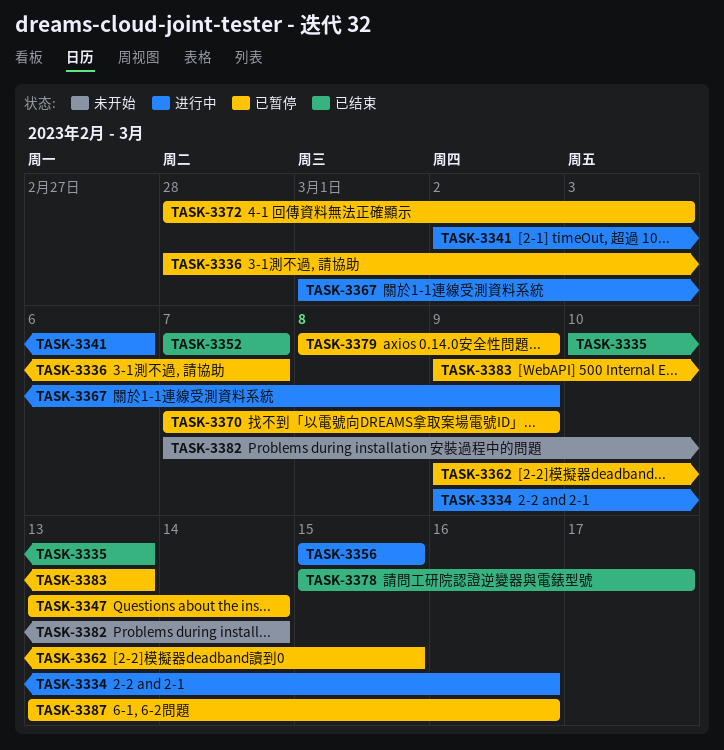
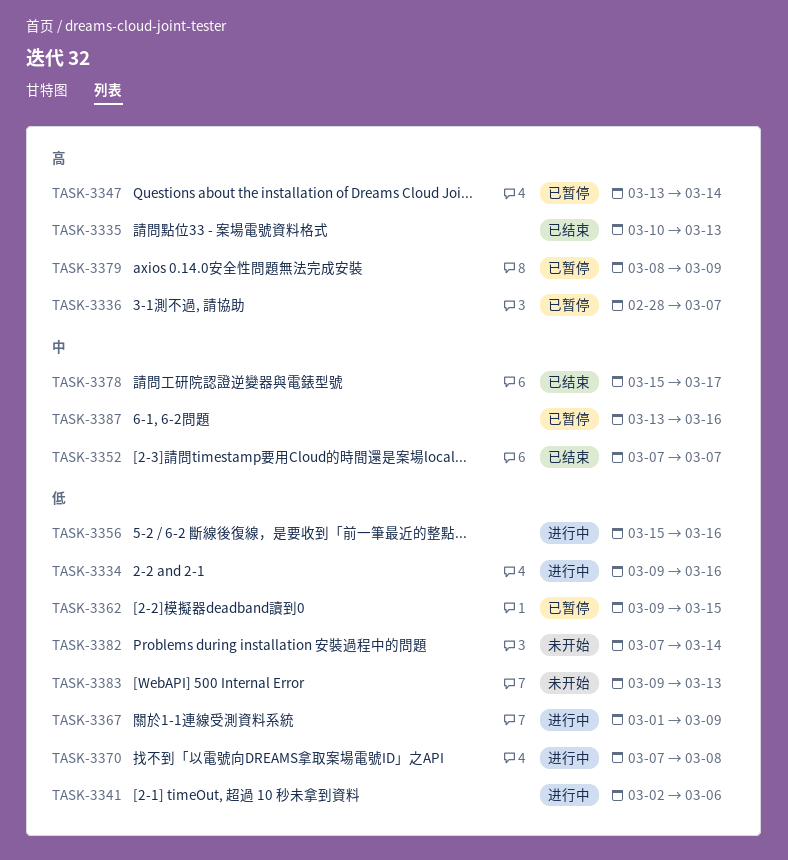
TASK-3356, due: Mar 15 -> Mar 16
TASK-3370, status: 已暂停 -> 进行中
TASK-3370, due: Mar 9 -> Mar 8
TASK-3372: present -> none
TASK-3383, status: 已暂停 -> 未开始

